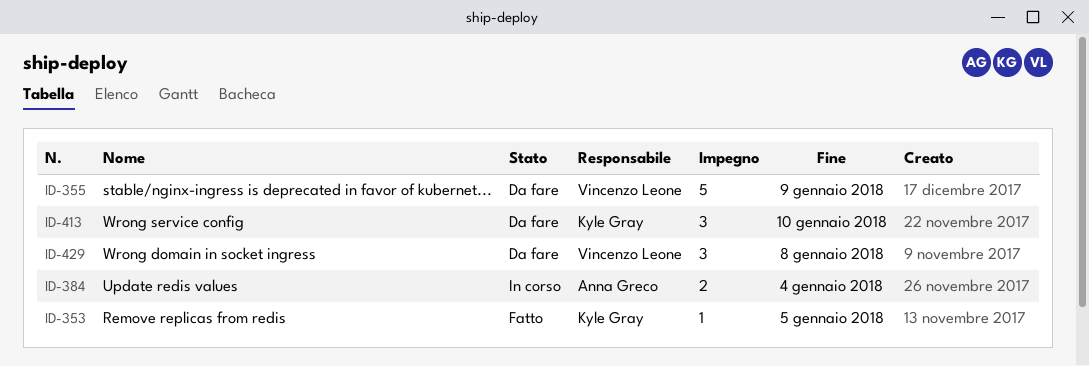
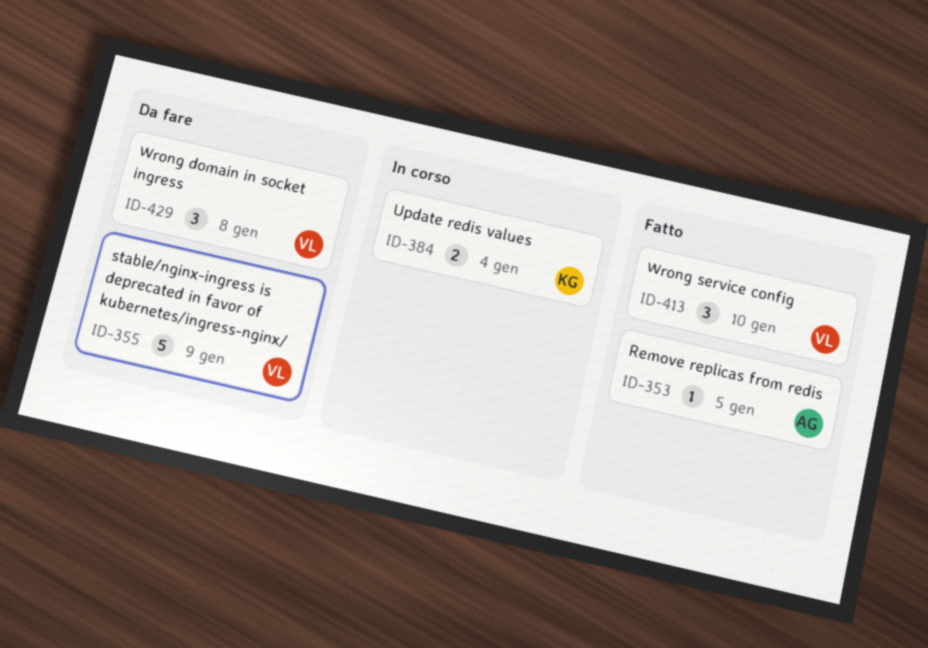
ID-353, owner: Kyle Gray -> Anna Greco
ID-384, owner: Anna Greco -> Kyle Gray
ID-413, status: Da fare -> Fatto
ID-413, owner: Kyle Gray -> Vincenzo Leone

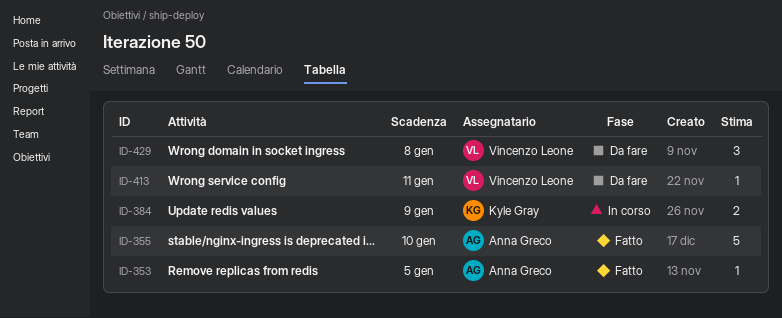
ID-355, status: Da fare -> Fatto
ID-355, owner: Vincenzo Leone -> Anna Greco
ID-355, due: Jan 9 -> Jan 10
ID-384, due: Jan 4 -> Jan 9
ID-413, status: Fatto -> Da fare
ID-413, estimate: 3 -> 1
ID-413, due: Jan 10 -> Jan 11

